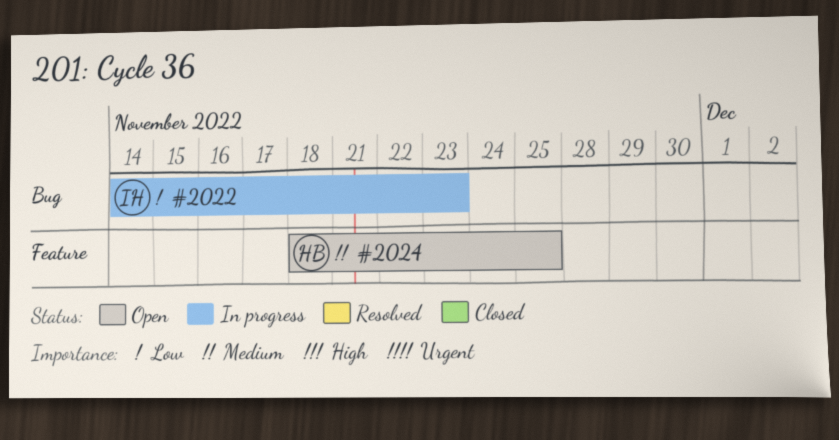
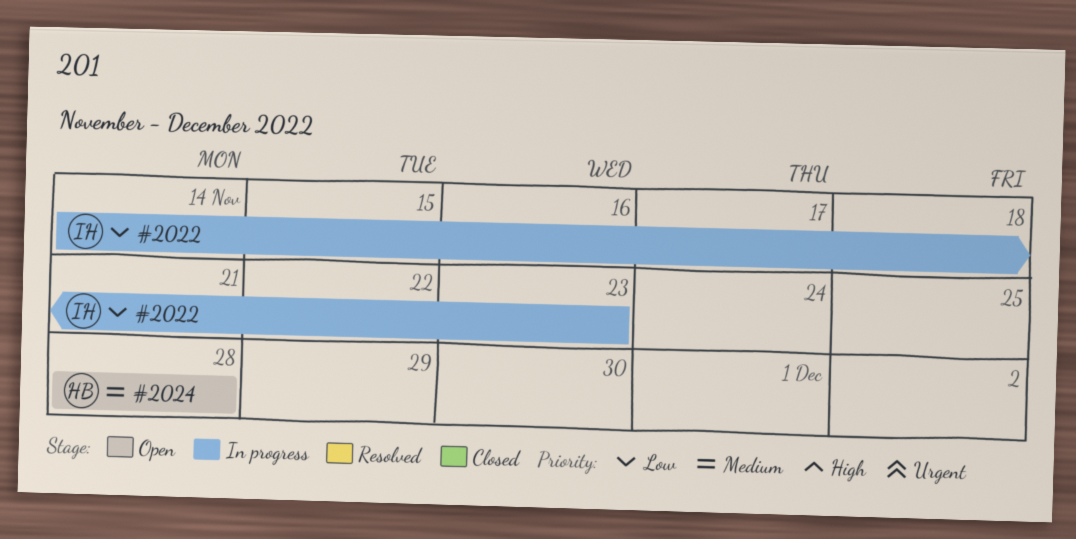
#2024, start: Nov 18 -> Nov 28
#2024, due: Nov 25 -> Nov 28

